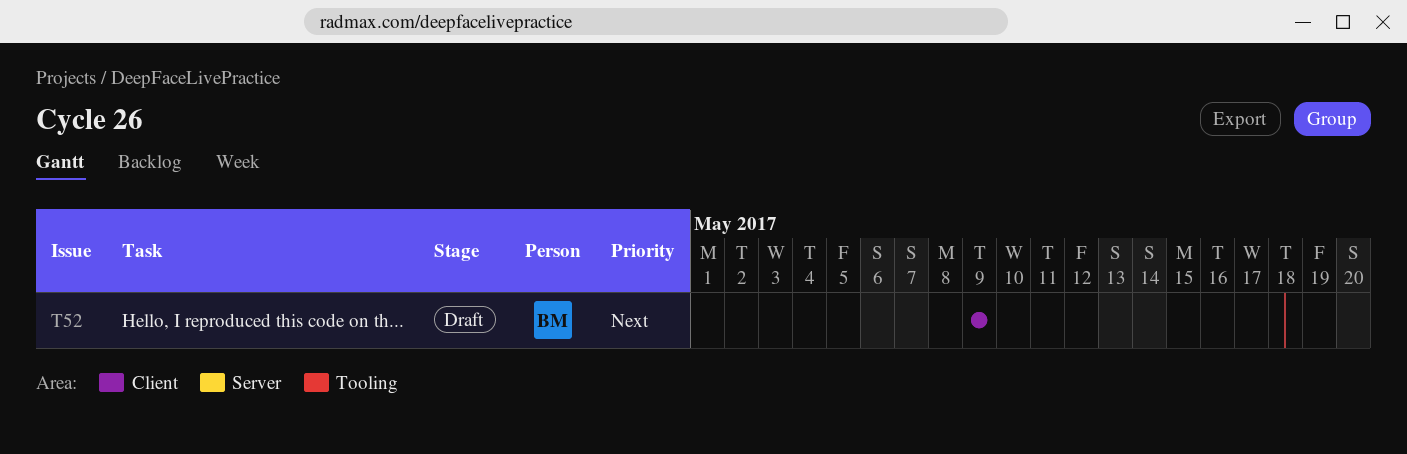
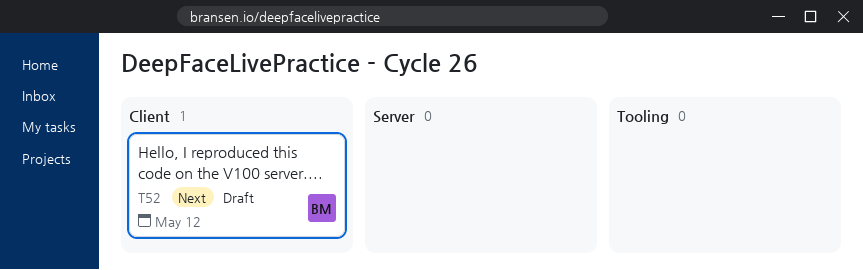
T52, due: May 9 -> May 12

